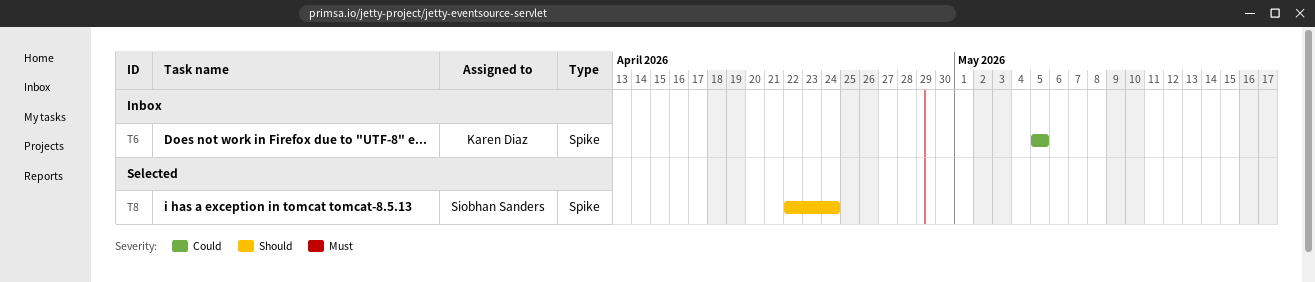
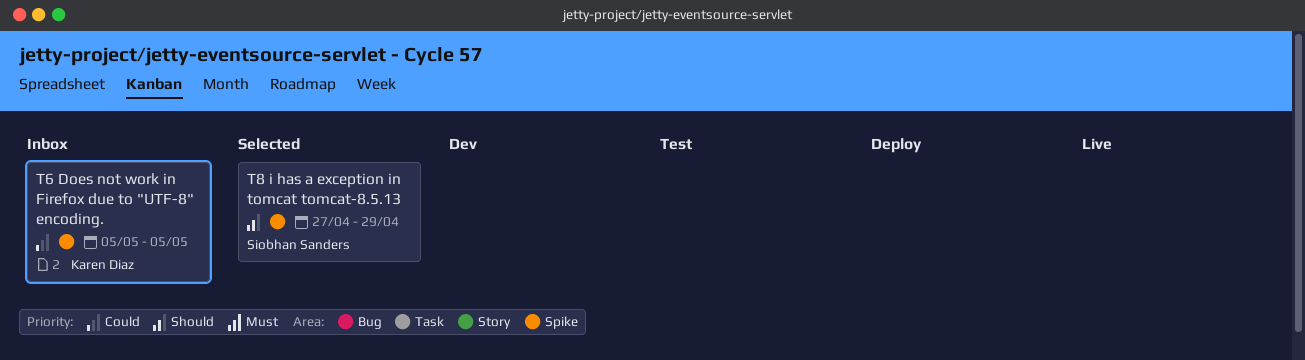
T8, start: Apr 22 -> Apr 27
T8, due: Apr 24 -> Apr 29

